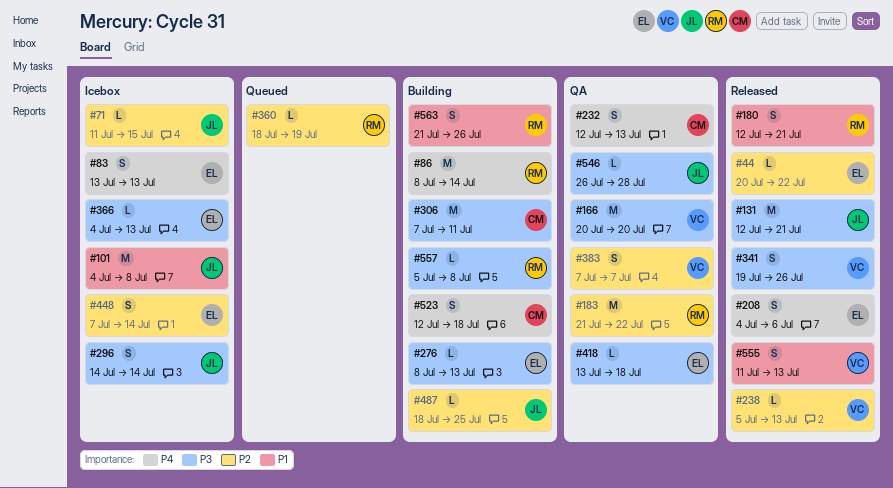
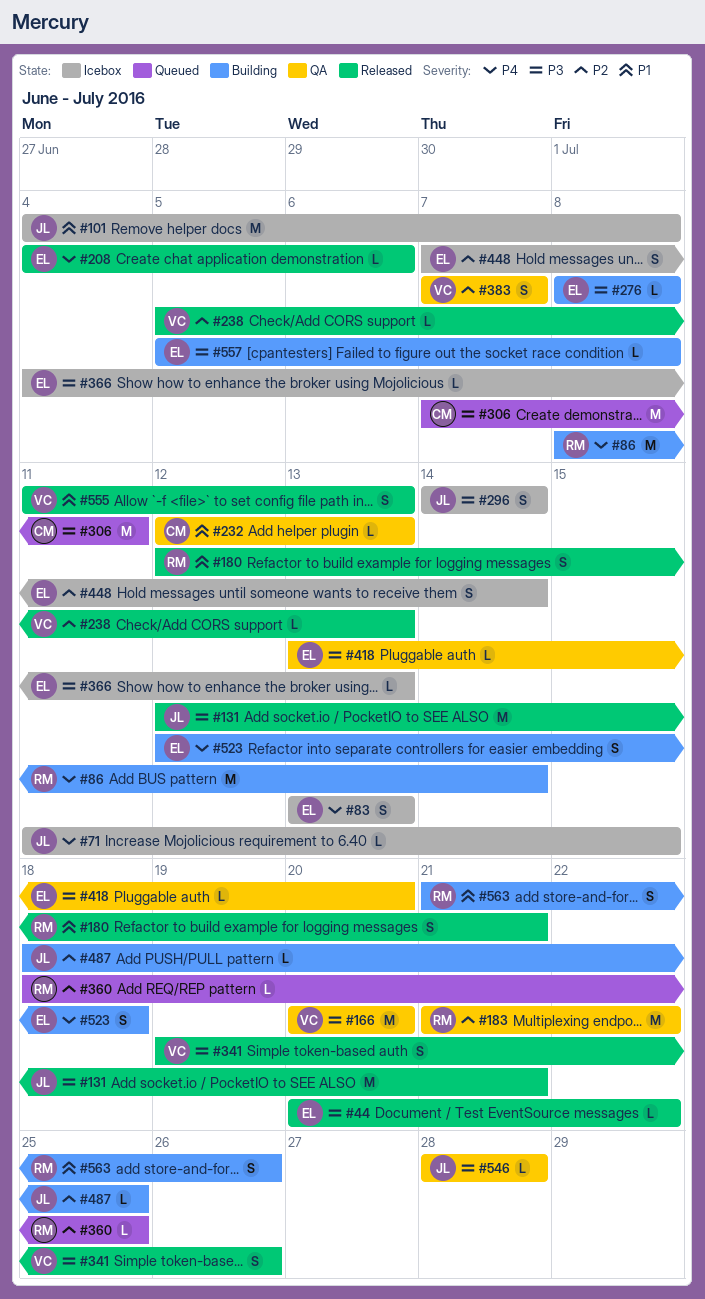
#44, priority: P2 -> P3
#71, priority: P2 -> P4
#208, estimate: S -> L
#232, priority: P4 -> P1
#232, estimate: S -> L
#276, due: Jul 13 -> Jul 8
#306, status: Building -> Queued
#360, due: Jul 19 -> Jul 25
#418, due: Jul 18 -> Jul 20
#523, owner: CM -> EL
#546, start: Jul 26 -> Jul 28
#557, owner: RM -> EL

